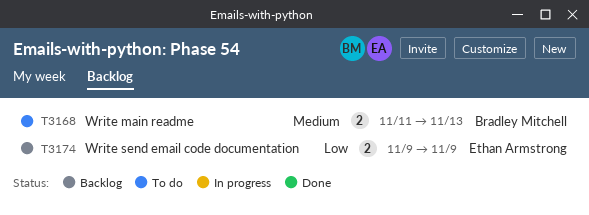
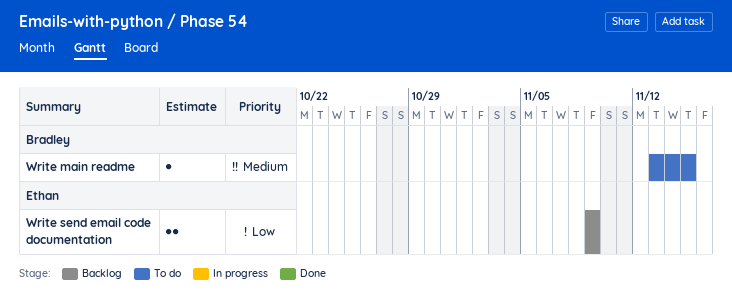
Write main readme, estimate: 2 -> 1
Write main readme, start: Nov 11 -> Nov 13
Write main readme, due: Nov 13 -> Nov 15

